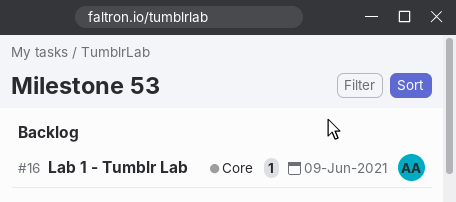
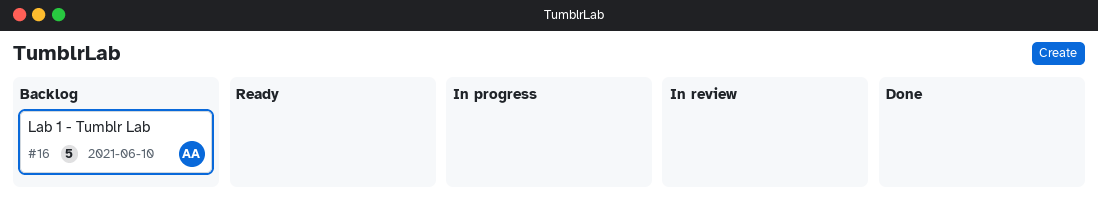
#16, estimate: 1 -> 5
#16, due: Jun 9 -> Jun 10

